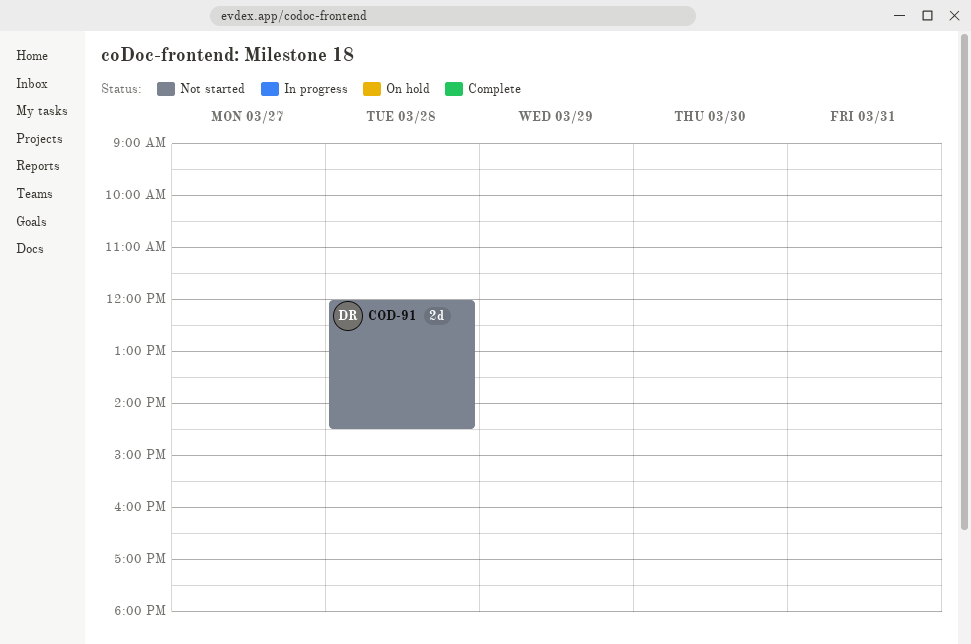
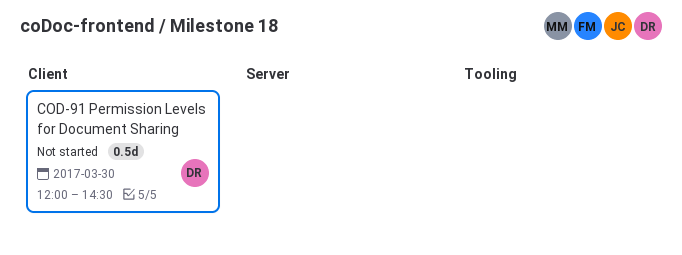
COD-91, estimate: 2d -> 0.5d
COD-91, day: Mar 28 -> Mar 30

